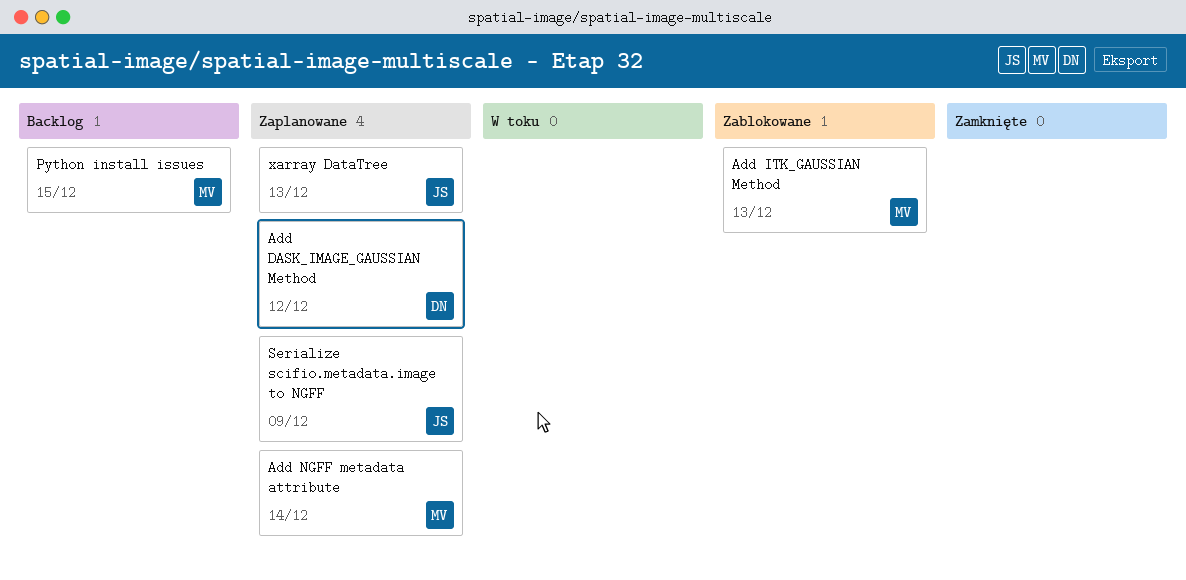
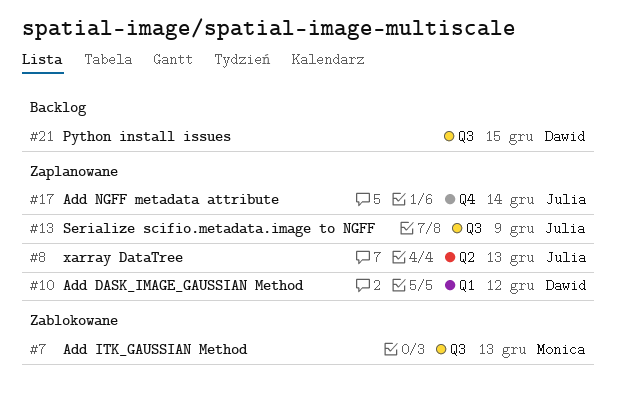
Add NGFF metadata attribute, owner: Monica -> Julia
Python install issues, owner: Monica -> Dawid

